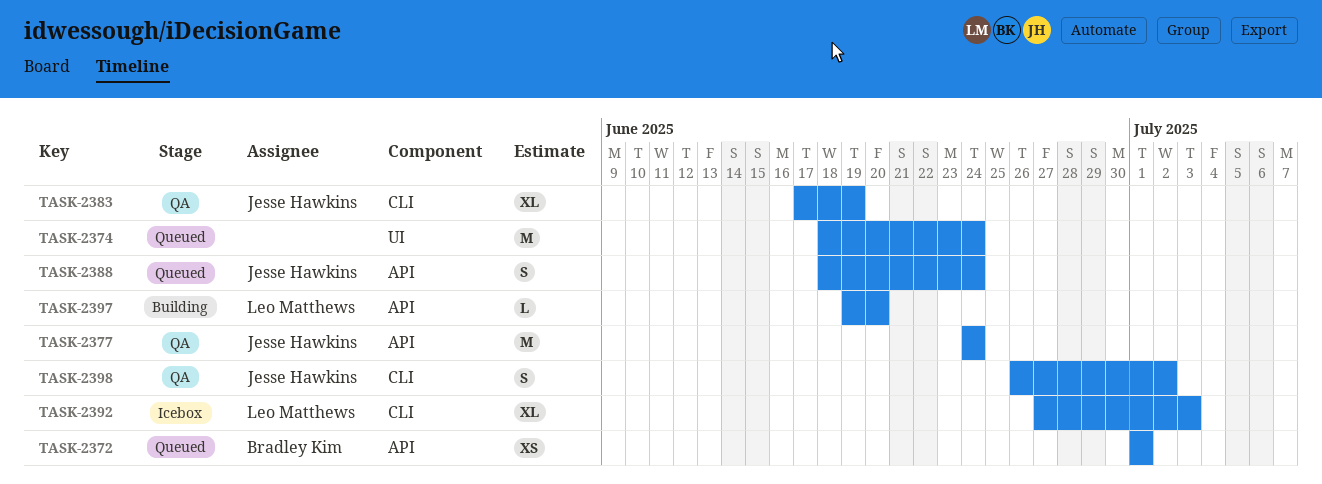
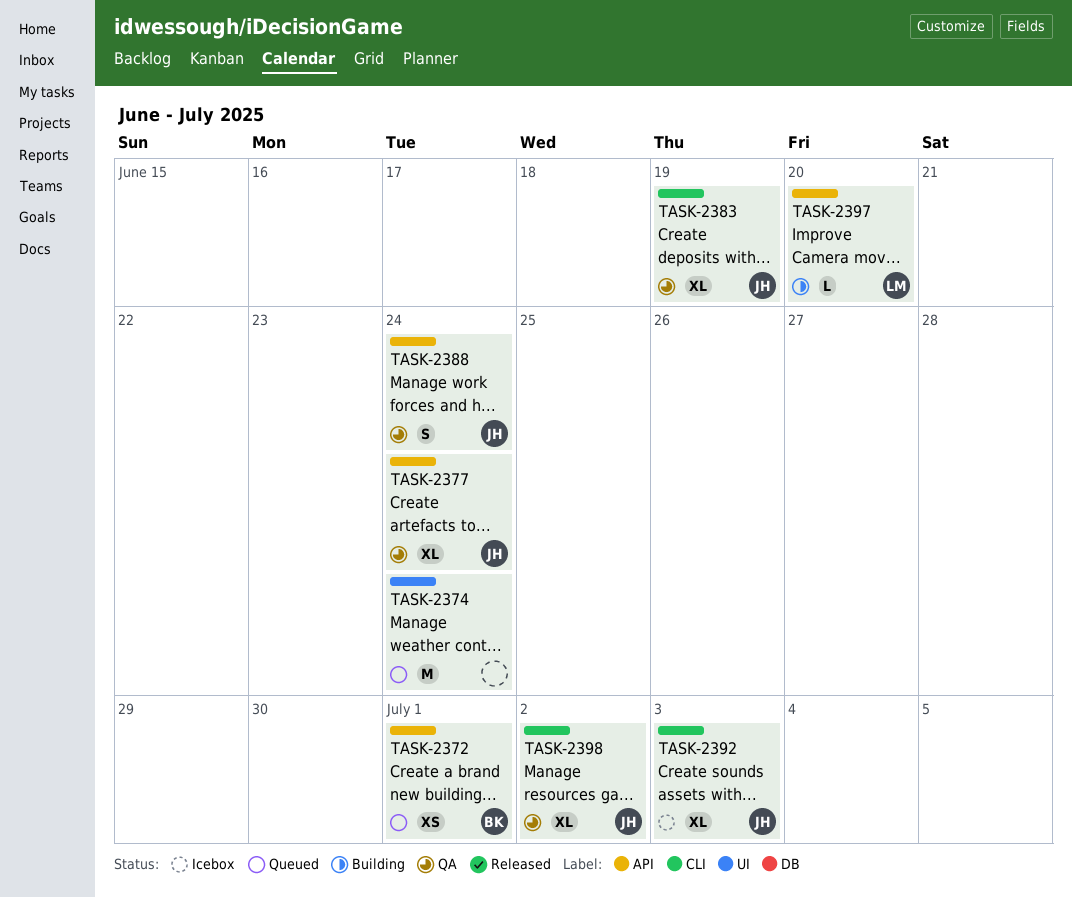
TASK-2377, estimate: M -> XL
TASK-2388, status: Queued -> QA
TASK-2392, owner: Leo Matthews -> Jesse Hawkins
TASK-2398, estimate: S -> XL

